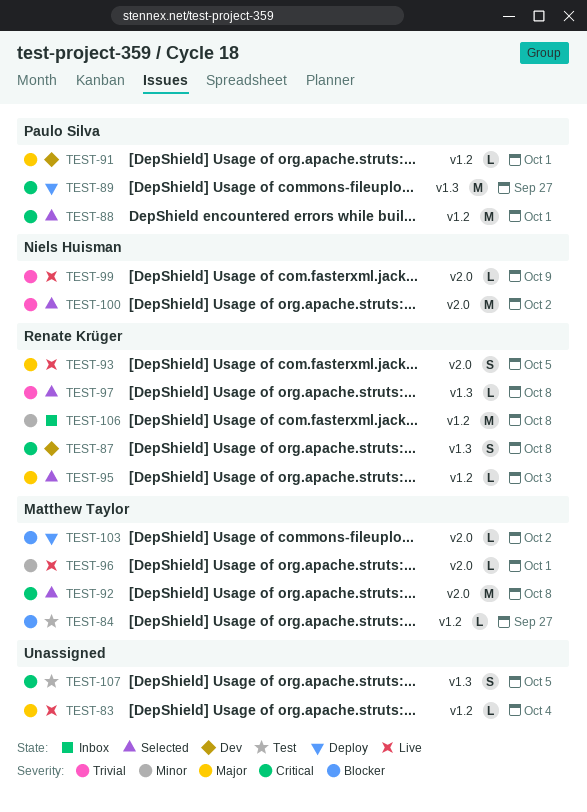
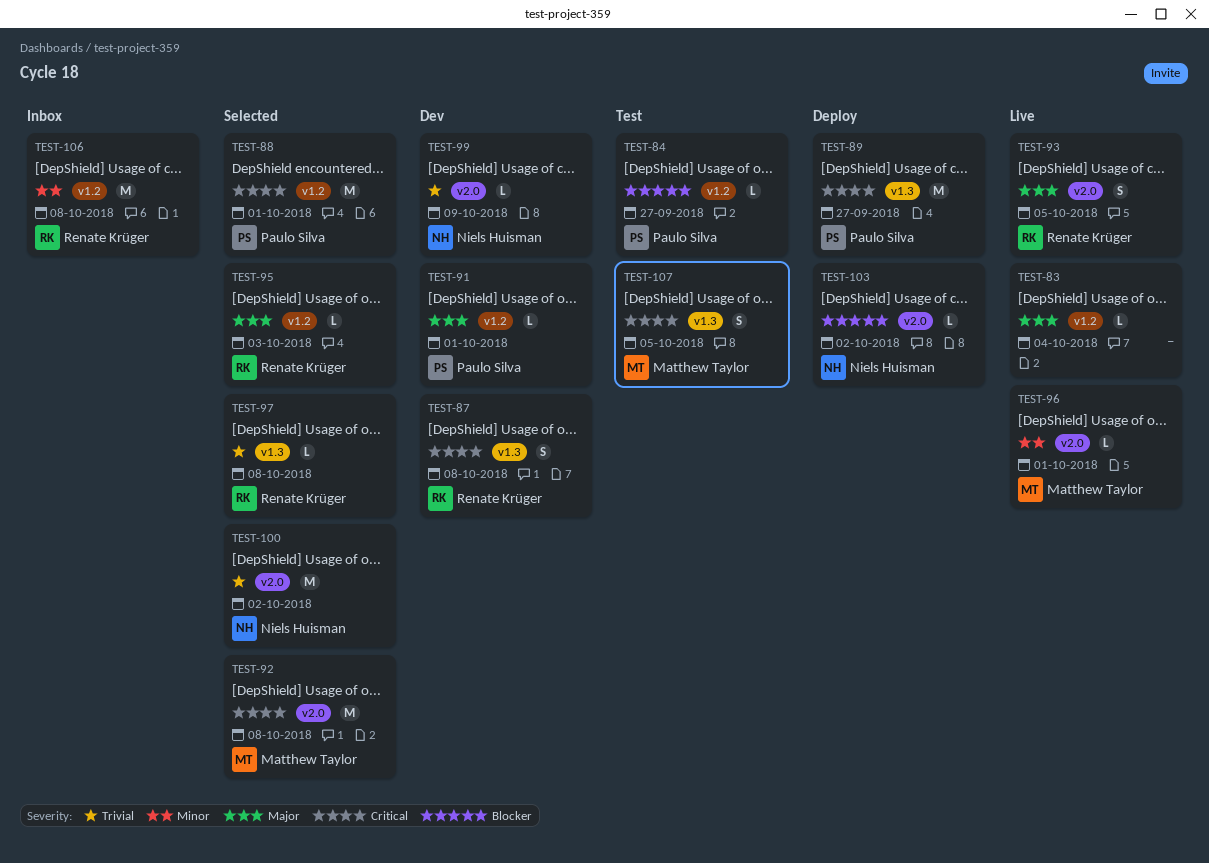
TEST-84, owner: Matthew Taylor -> Paulo Silva
TEST-99, status: Live -> Dev
TEST-103, owner: Matthew Taylor -> Niels Huisman
TEST-107, owner: none -> Matthew Taylor

